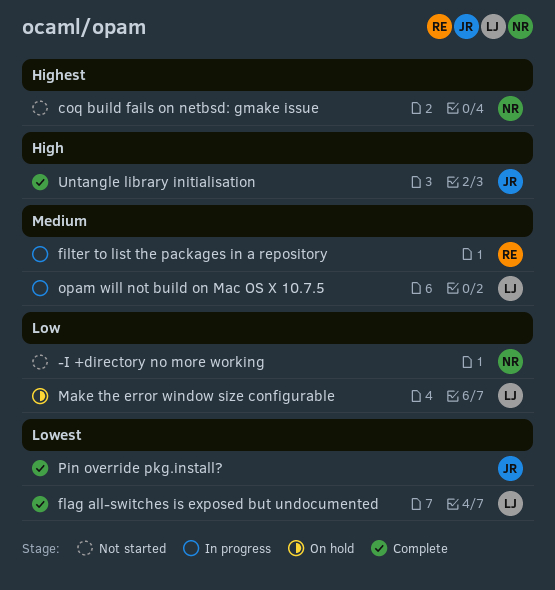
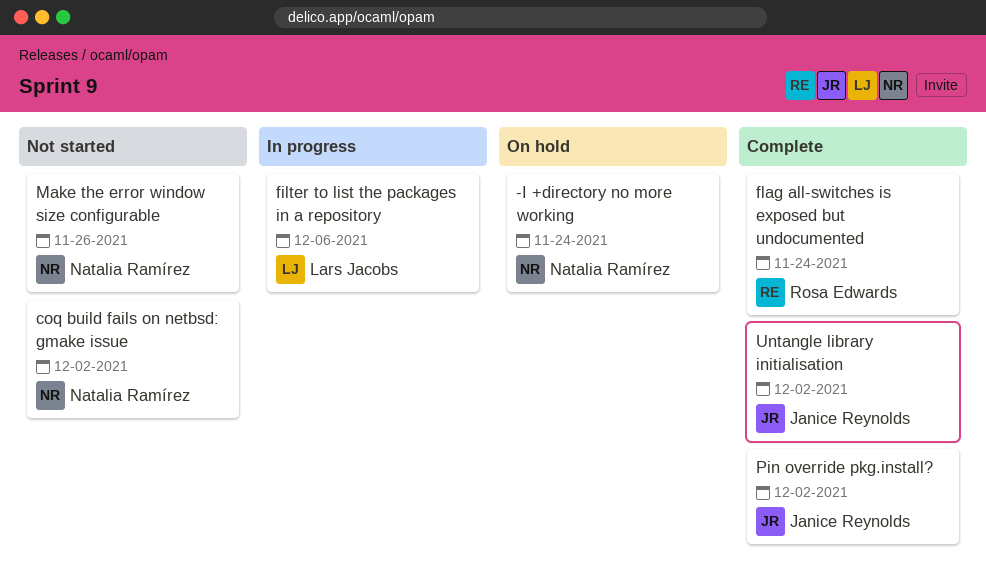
-I +directory no more working, status: Not started -> On hold
filter to list the packages in a repository, owner: Rosa Edwards -> Lars Jacobs
flag all-switches is exposed but undocumented, owner: Lars Jacobs -> Rosa Edwards
Make the error window size configurable, status: On hold -> Not started
Make the error window size configurable, owner: Lars Jacobs -> Natalia Ramírez
opam will not build on Mac OS X 10.7.5: present -> none

